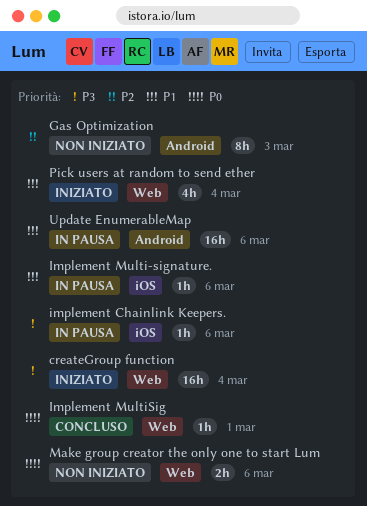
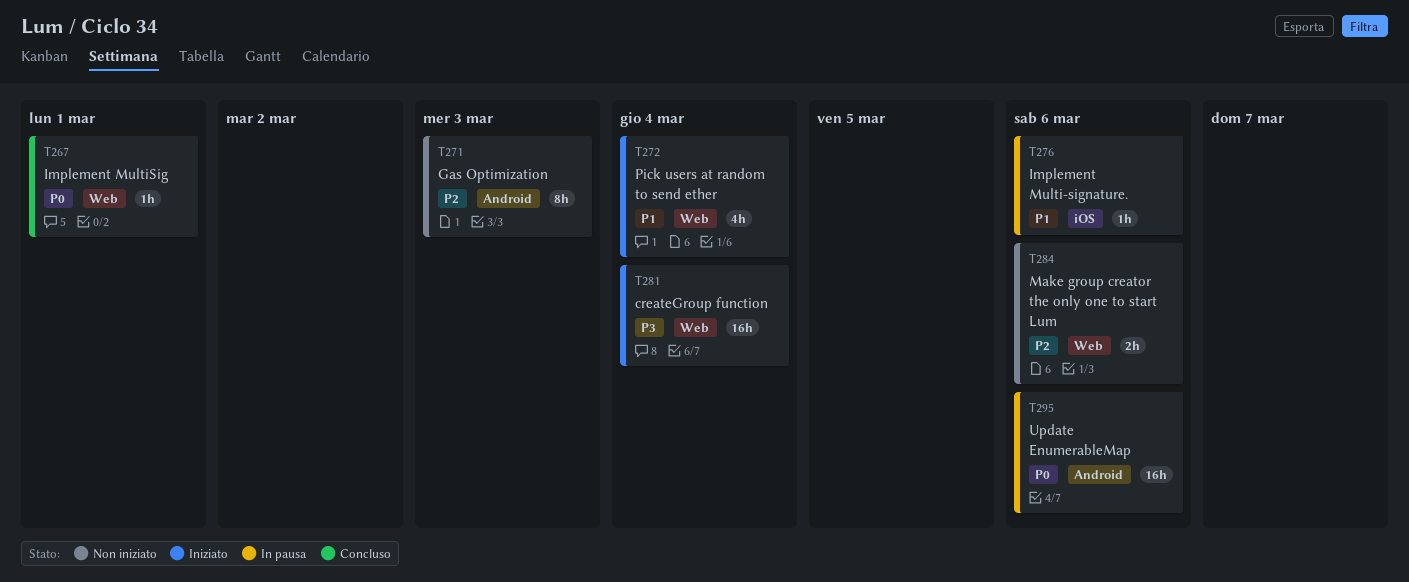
implement Chainlink Keepers.: present -> none
Make group creator the only one to start Lum, priority: P0 -> P2
Update EnumerableMap, priority: P1 -> P0

